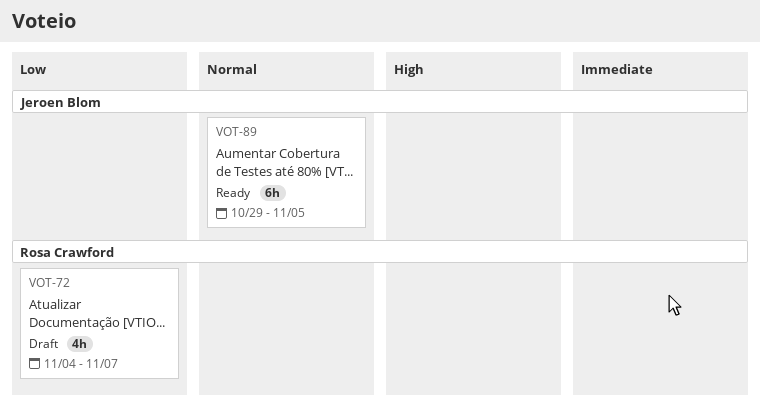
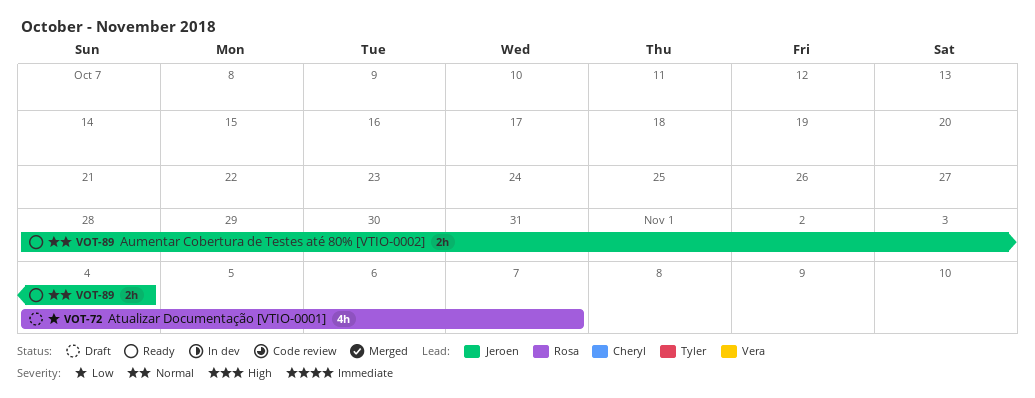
VOT-89, estimate: 6h -> 2h
VOT-89, start: Oct 29 -> Oct 28
VOT-89, due: Nov 5 -> Nov 4

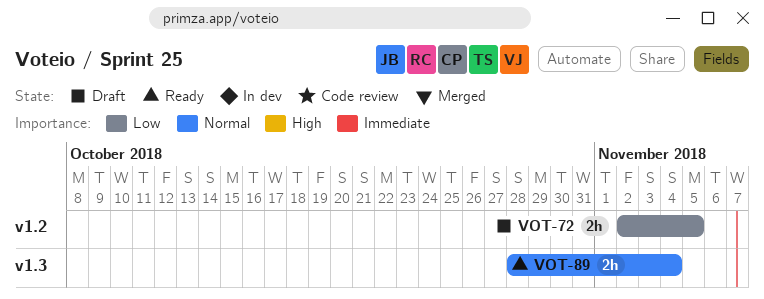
VOT-72, estimate: 4h -> 2h
VOT-72, start: Nov 4 -> Nov 2
VOT-72, due: Nov 7 -> Nov 5

